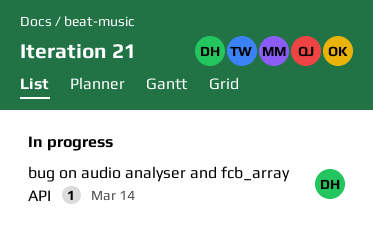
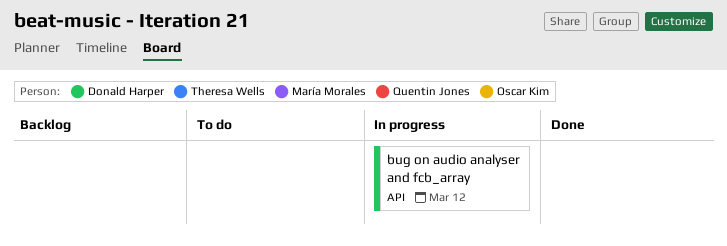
bug on audio analyser and fcb_array, due: Mar 14 -> Mar 12

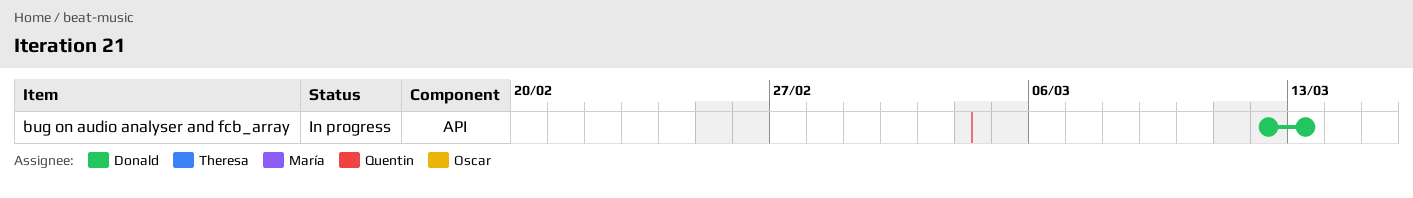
bug on audio analyser and fcb_array, due: Mar 12 -> Mar 13

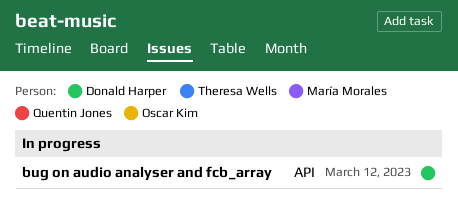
bug on audio analyser and fcb_array, due: Mar 13 -> Mar 12

